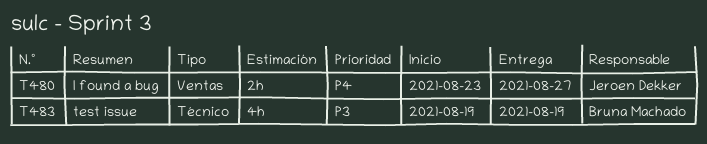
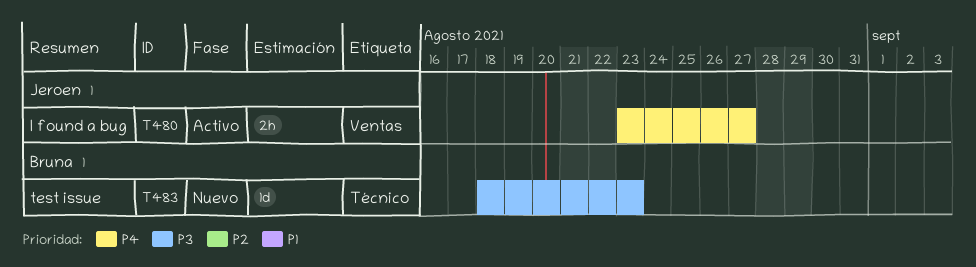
T483, estimate: 4h -> 1d
T483, start: Aug 19 -> Aug 18
T483, due: Aug 19 -> Aug 23

